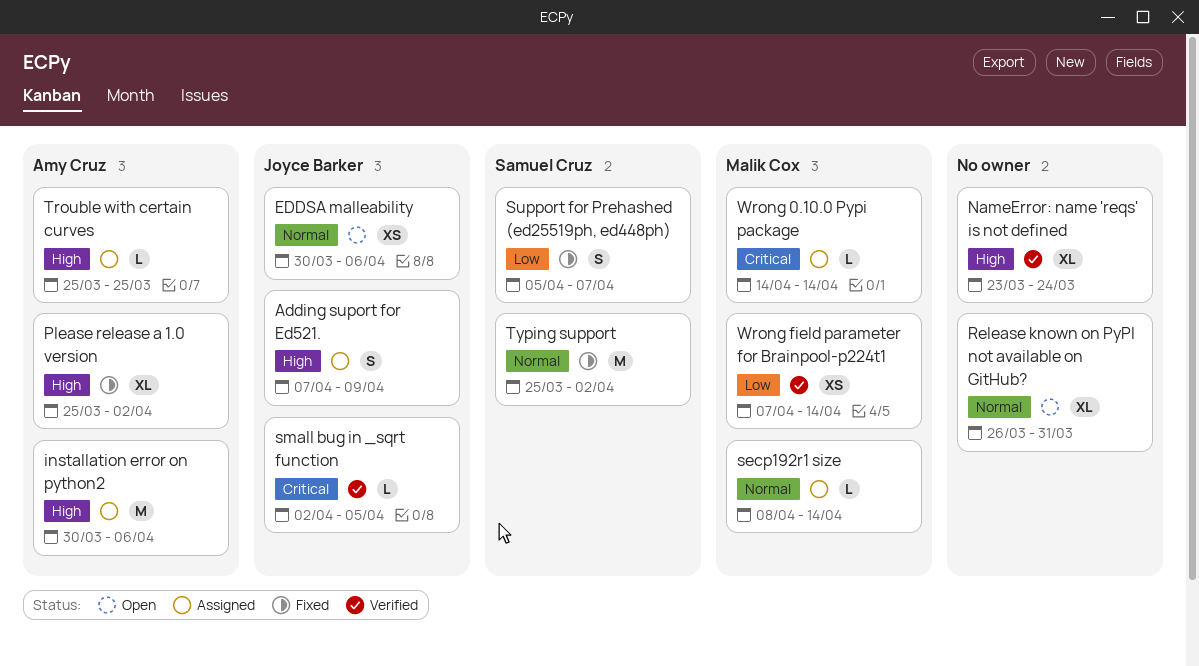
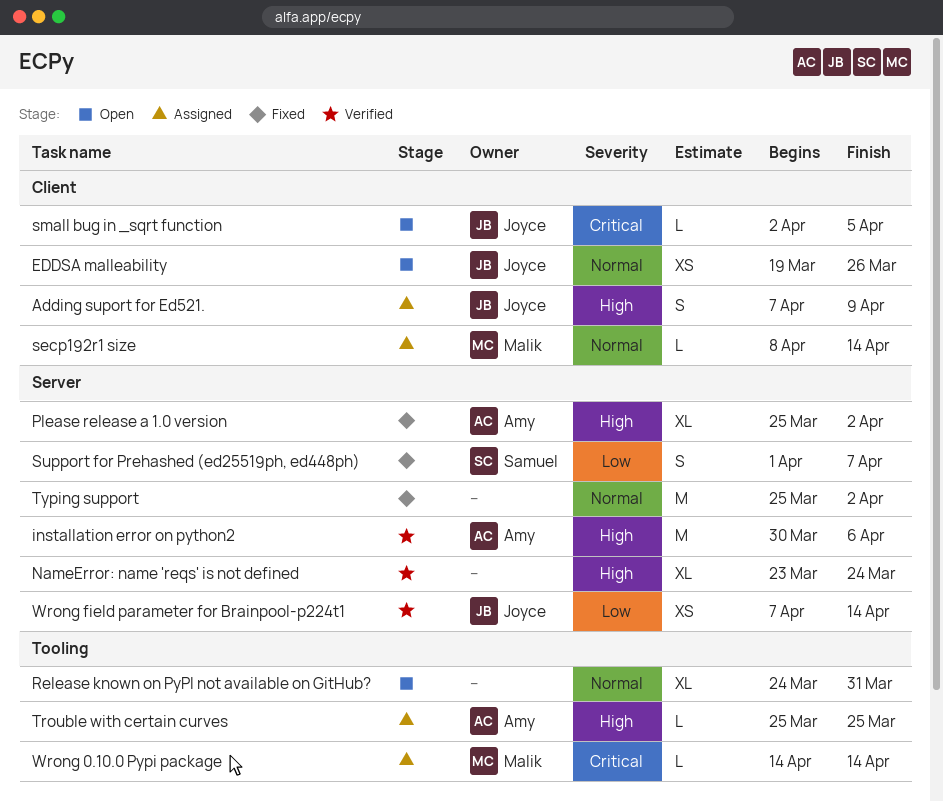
EDDSA malleability, start: Mar 30 -> Mar 19
EDDSA malleability, due: Apr 6 -> Mar 26
installation error on python2, status: Assigned -> Verified
Release known on PyPI not available on GitHub?, start: Mar 26 -> Mar 24
small bug in _sqrt function, status: Verified -> Open
Support for Prehashed (ed25519ph, ed448ph), start: Apr 5 -> Apr 1
Typing support, owner: Samuel Cruz -> none
Wrong field parameter for Brainpool-p224t1, owner: Malik Cox -> Joyce Barker

